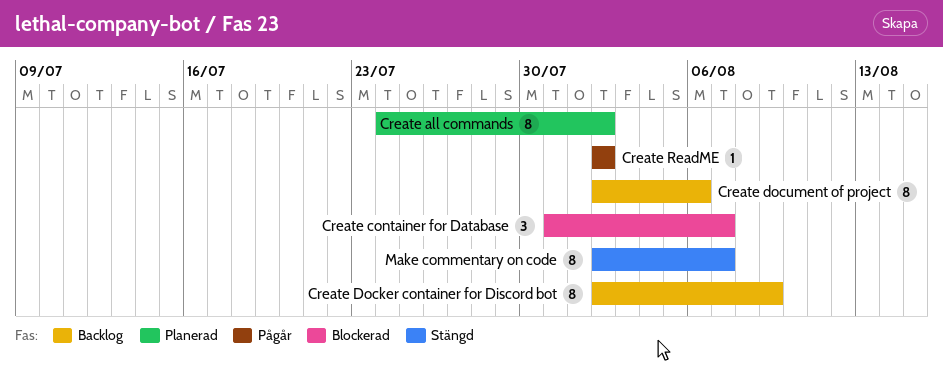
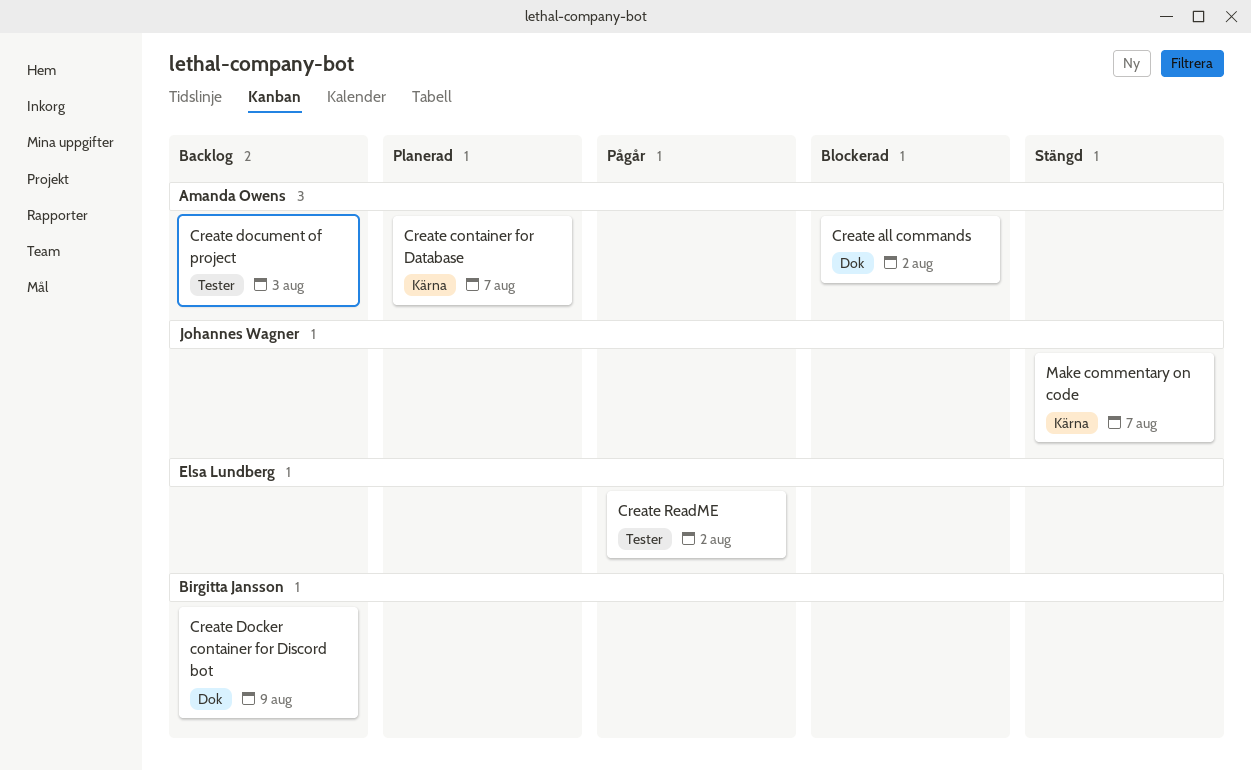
Create all commands, status: Planerad -> Blockerad
Create container for Database, status: Blockerad -> Planerad
Create document of project, due: Aug 6 -> Aug 3

